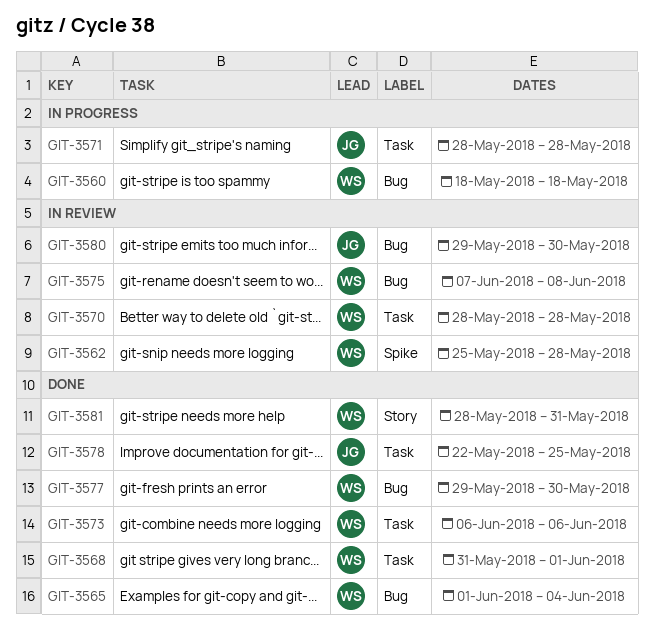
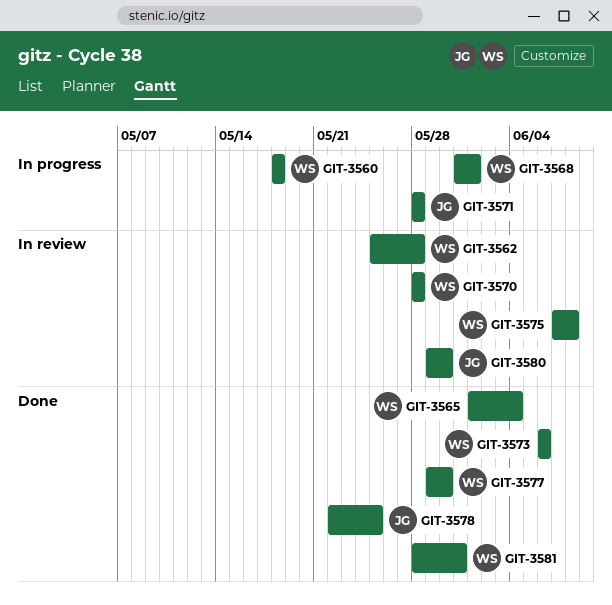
GIT-3568, status: Done -> In progress

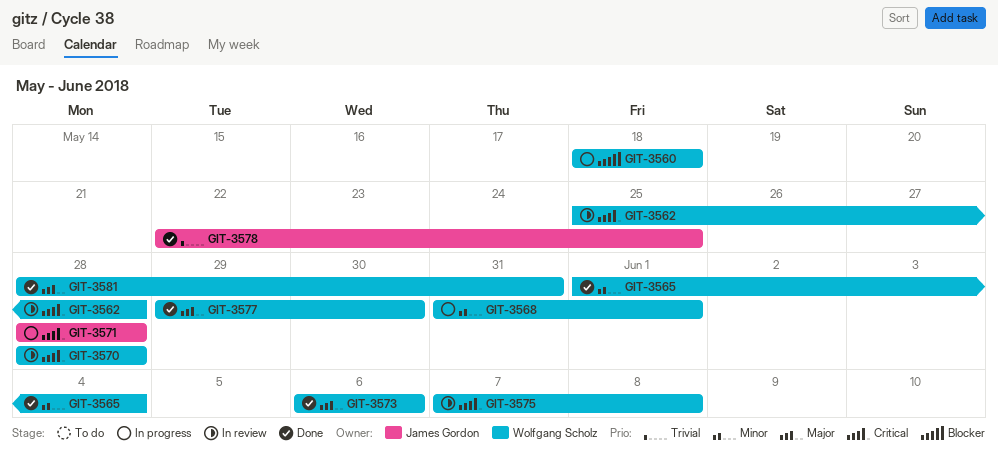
GIT-3580: present -> none

